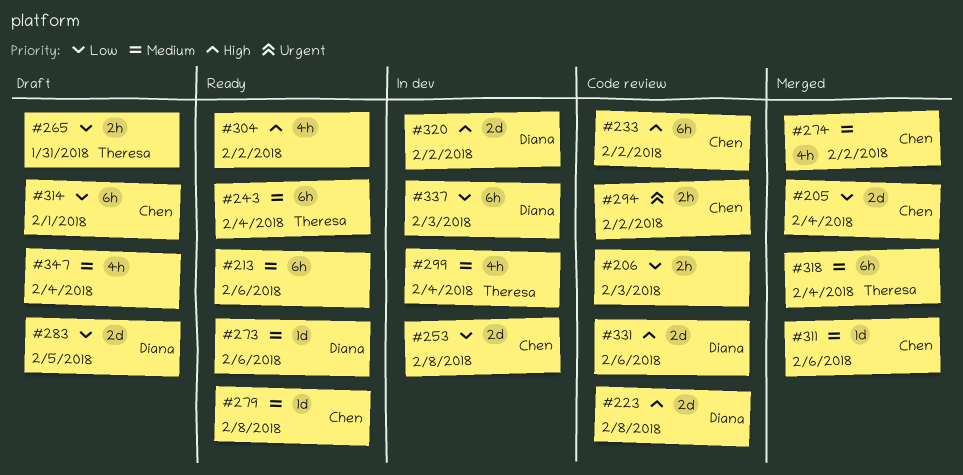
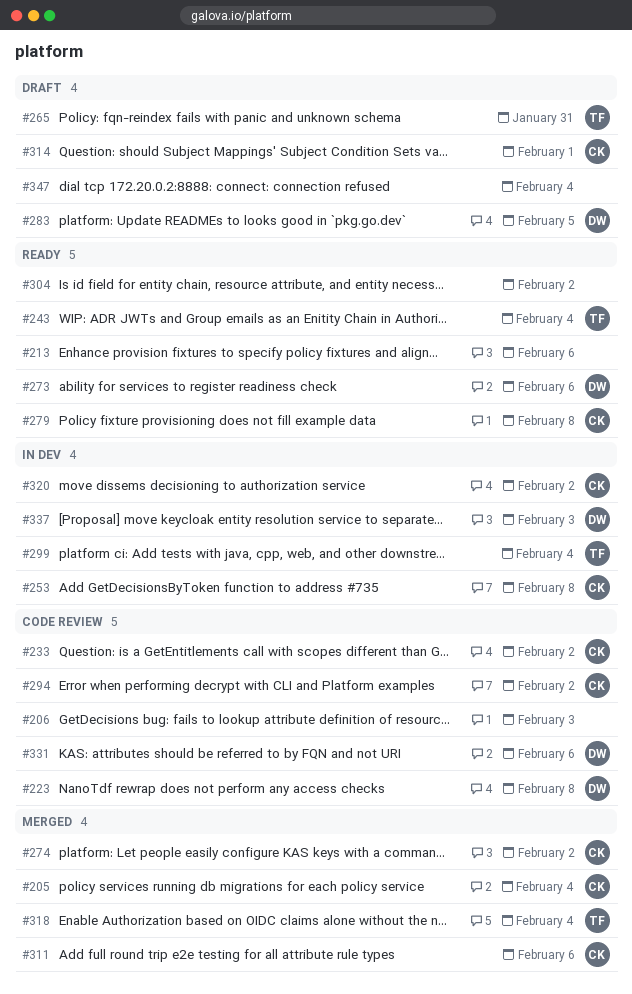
#320, owner: Diana -> Chen

